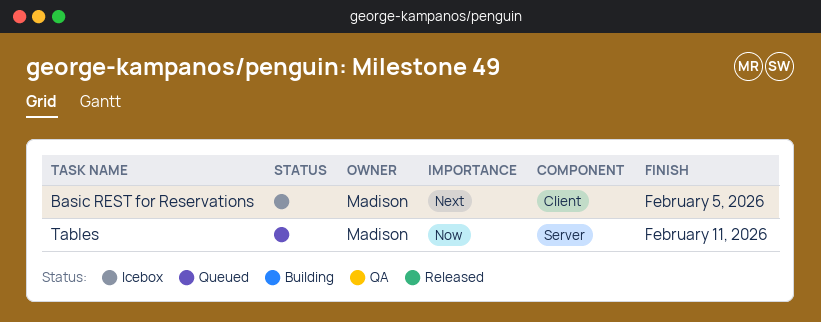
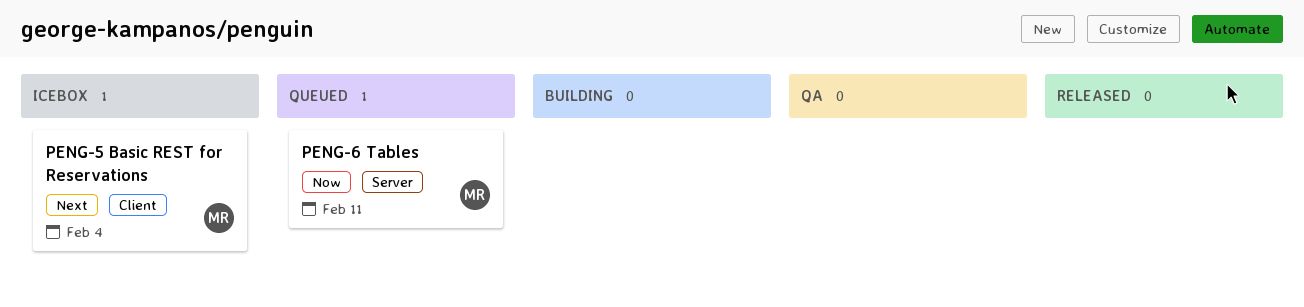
Basic REST for Reservations, due: Feb 5 -> Feb 4

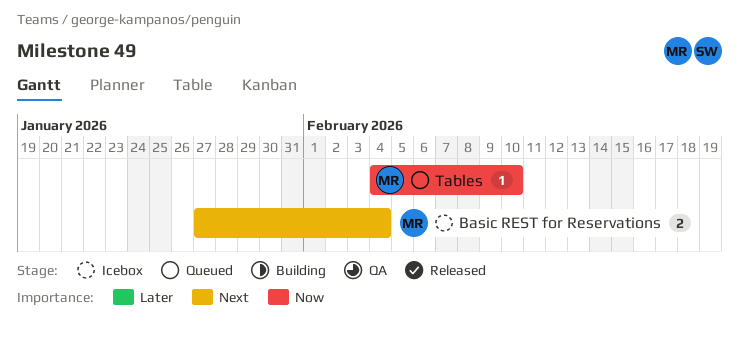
Tables, due: Feb 11 -> Feb 10

